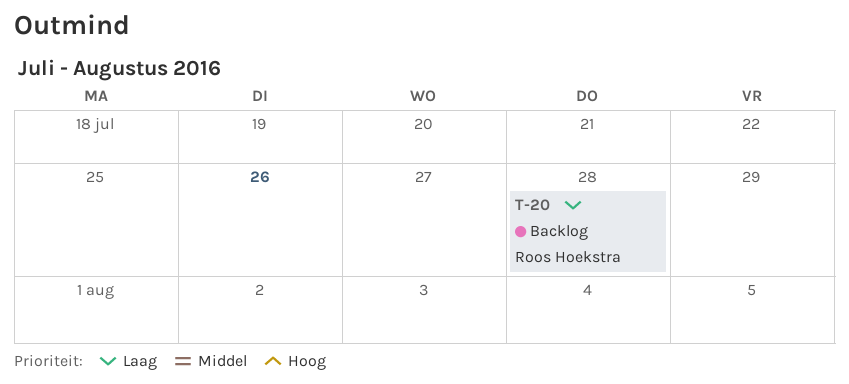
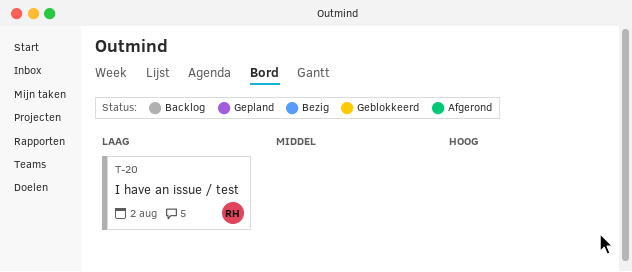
T-20, due: Jul 28 -> Aug 2

